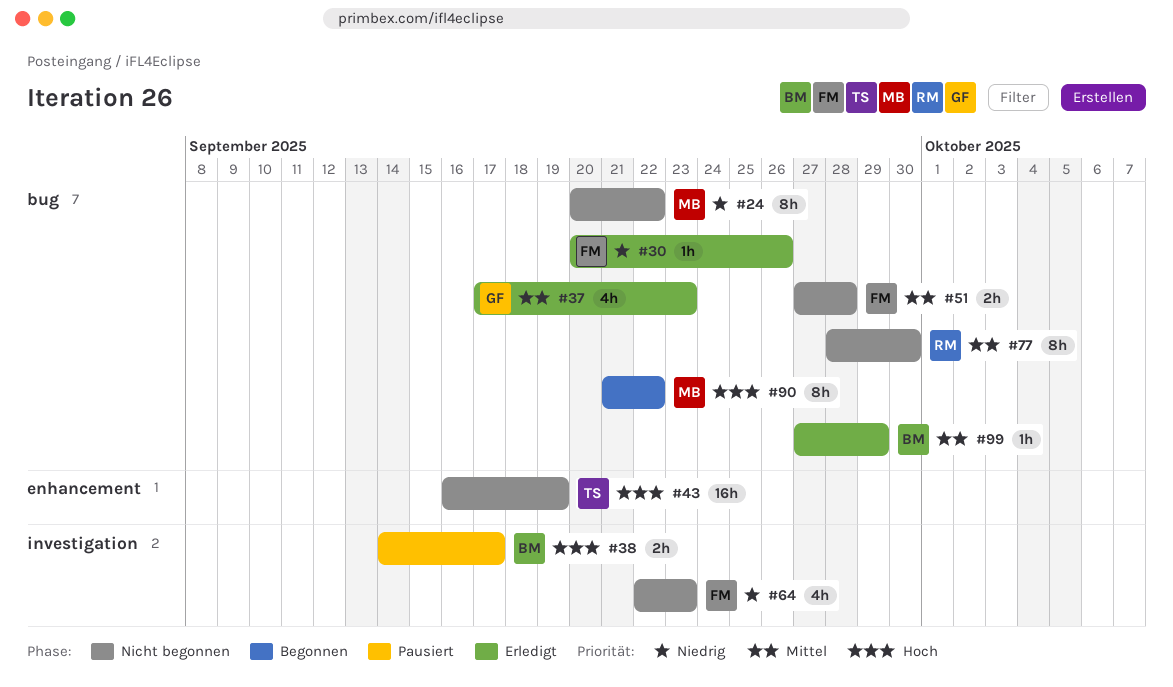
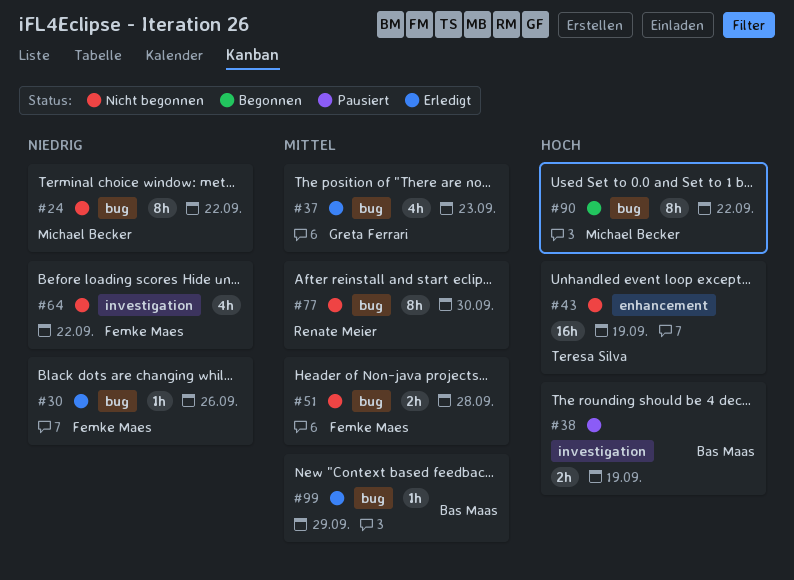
#38, due: Sep 17 -> Sep 19
#64, due: Sep 23 -> Sep 22

